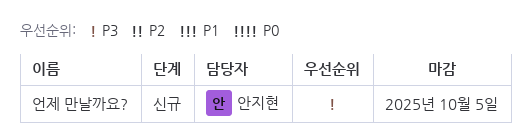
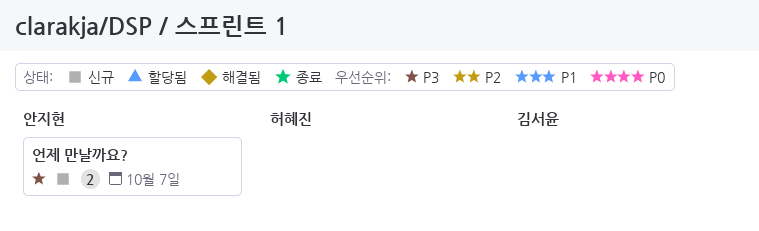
언제 만날까요?, due: Oct 5 -> Oct 7

